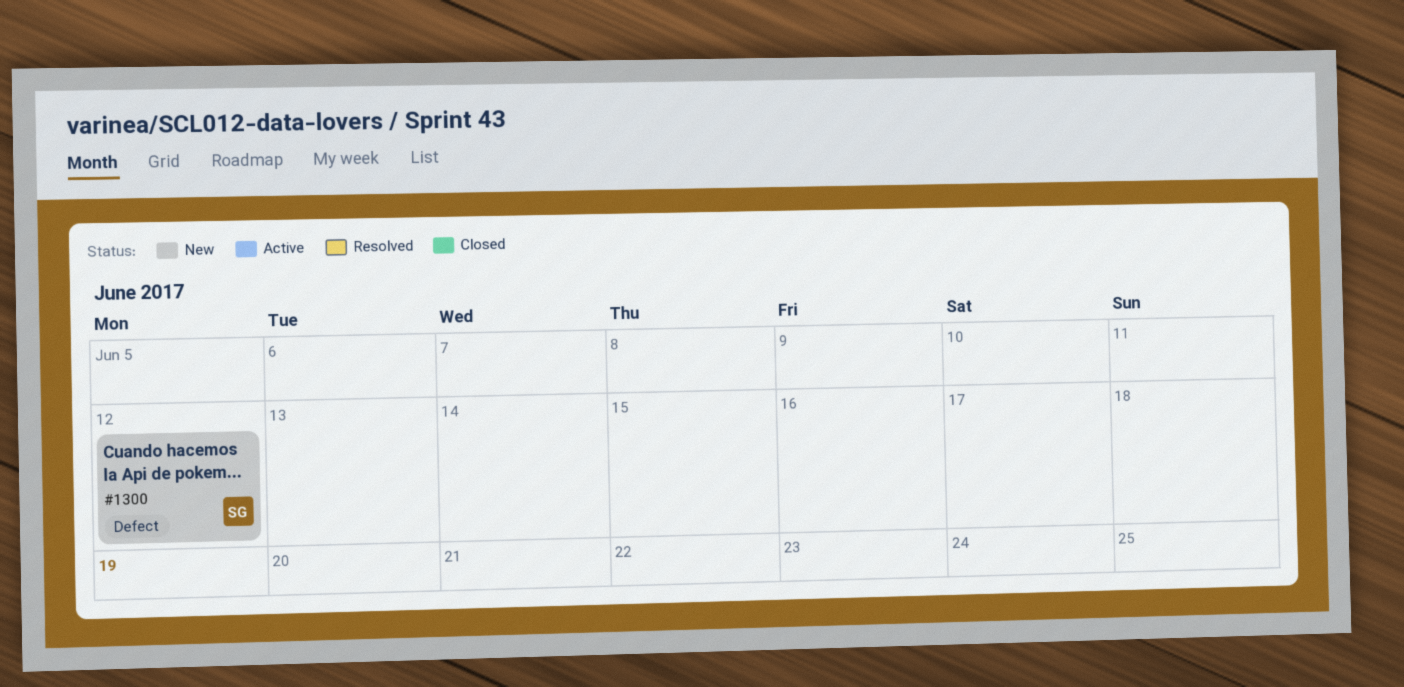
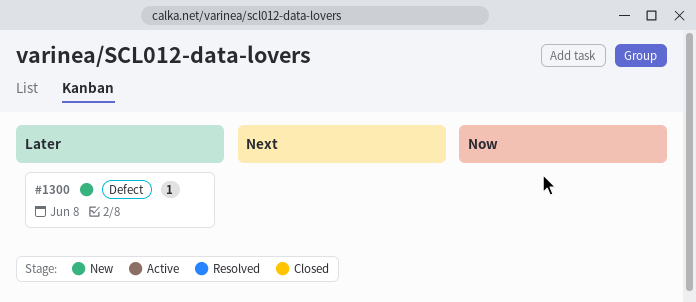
#1300, due: Jun 12 -> Jun 8

